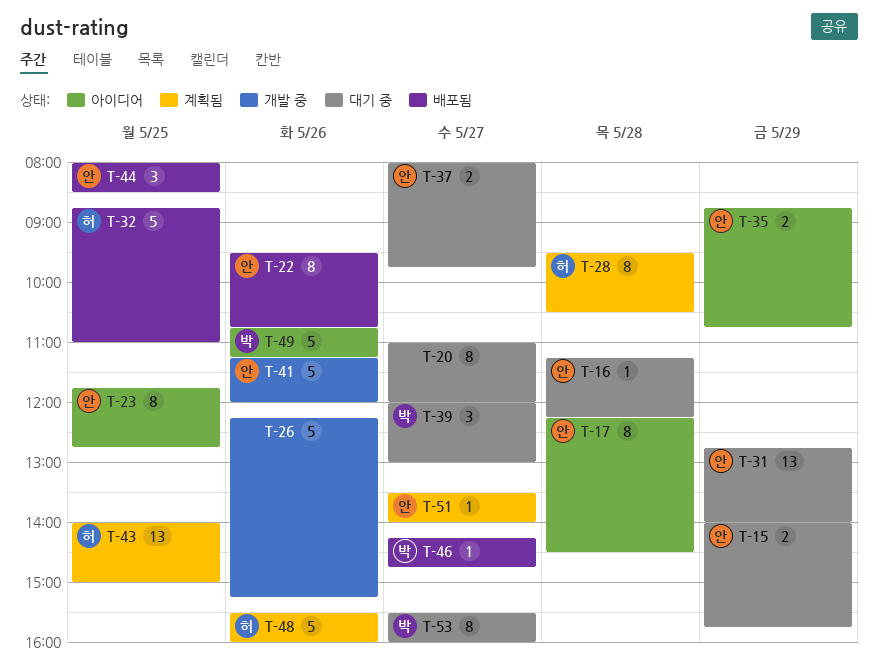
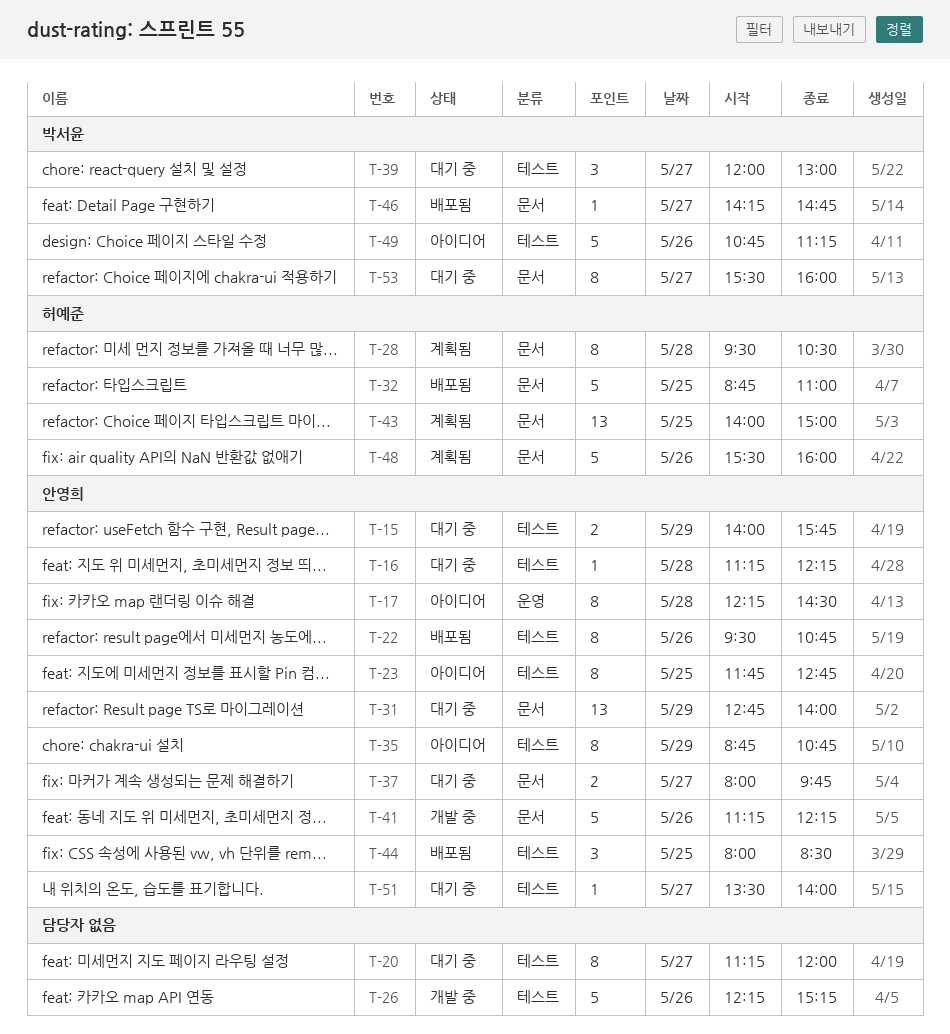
T-20, begins: 11:00 -> 11:15
T-35, estimate: 2 -> 8
T-41, ends: 12:00 -> 12:15
T-51, status: 계획됨 -> 대기 중

